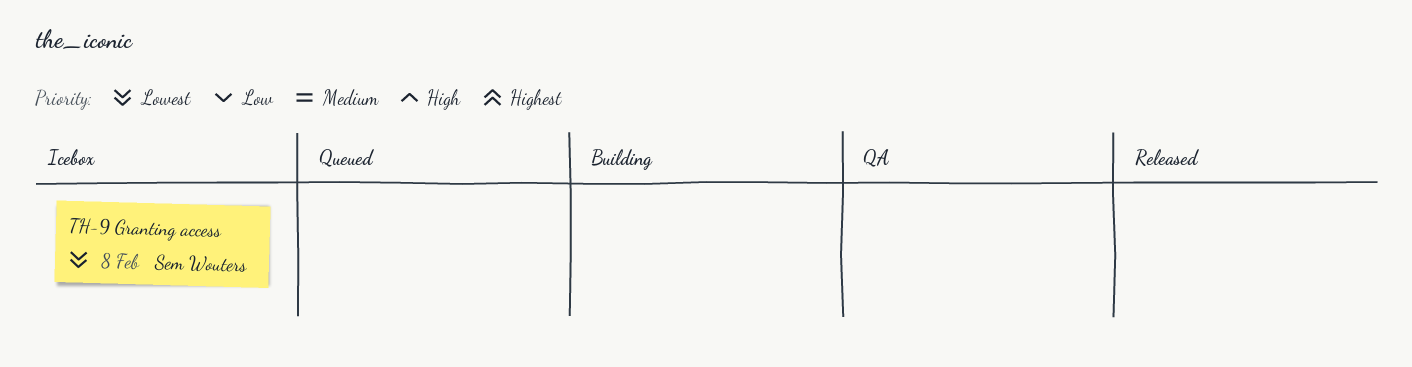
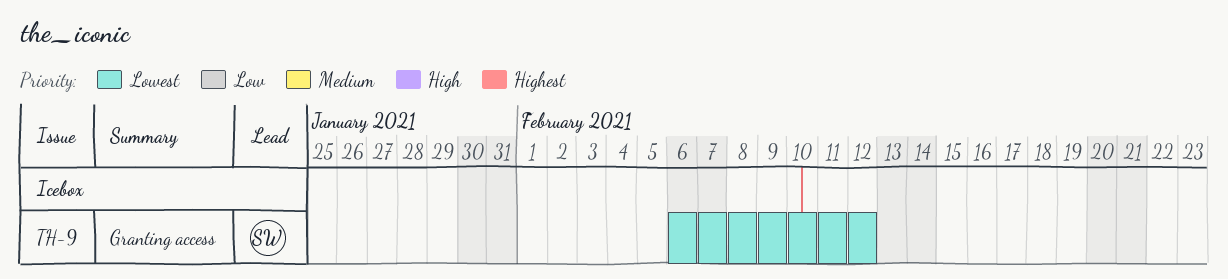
TH-9, due: Feb 8 -> Feb 12

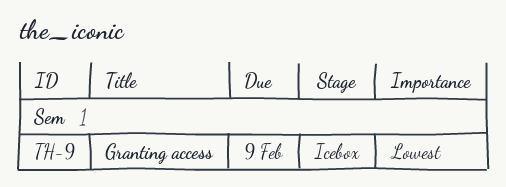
TH-9, due: Feb 12 -> Feb 9

